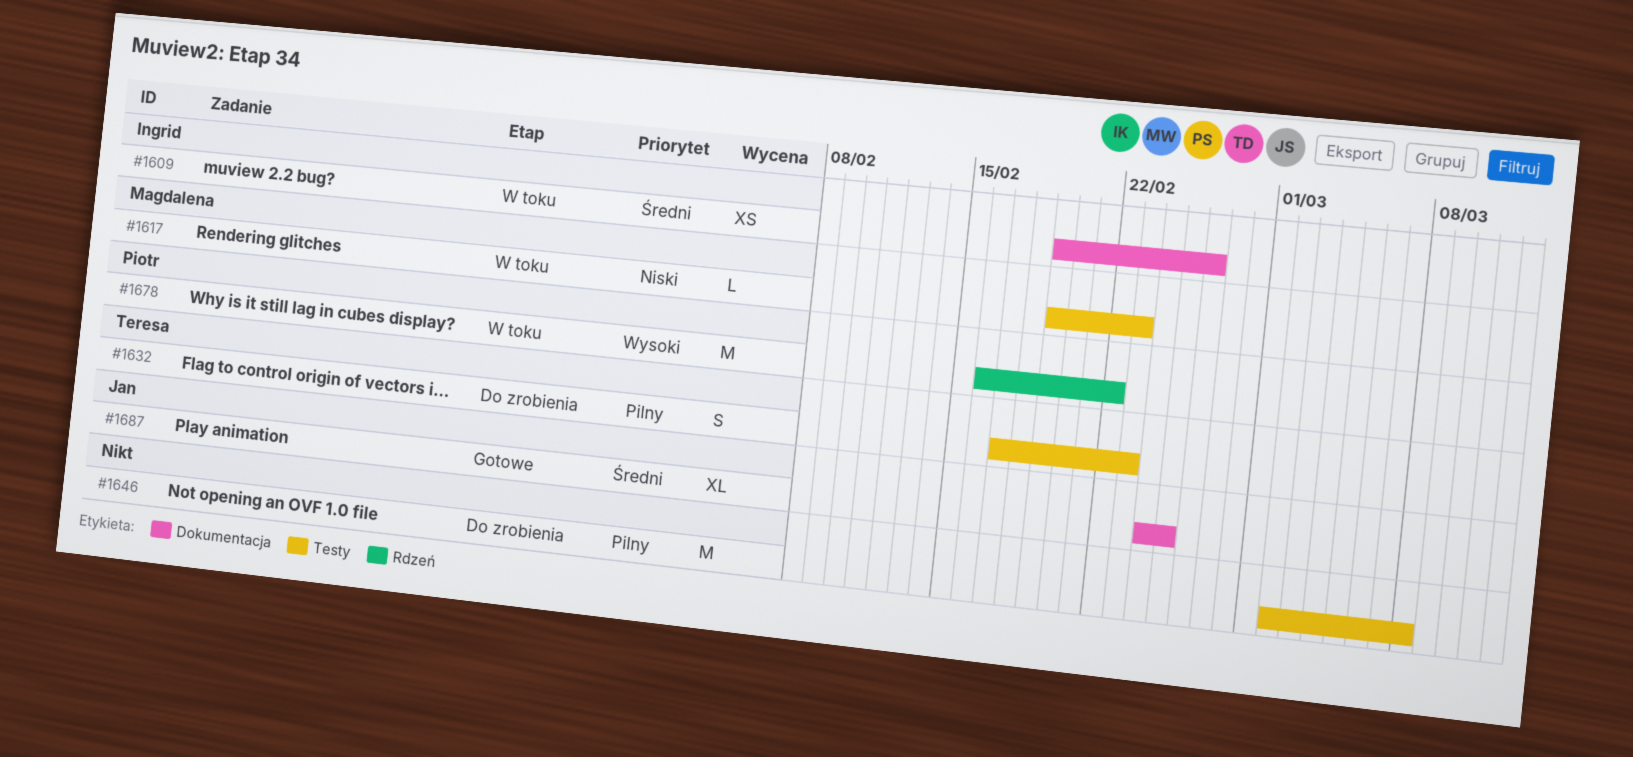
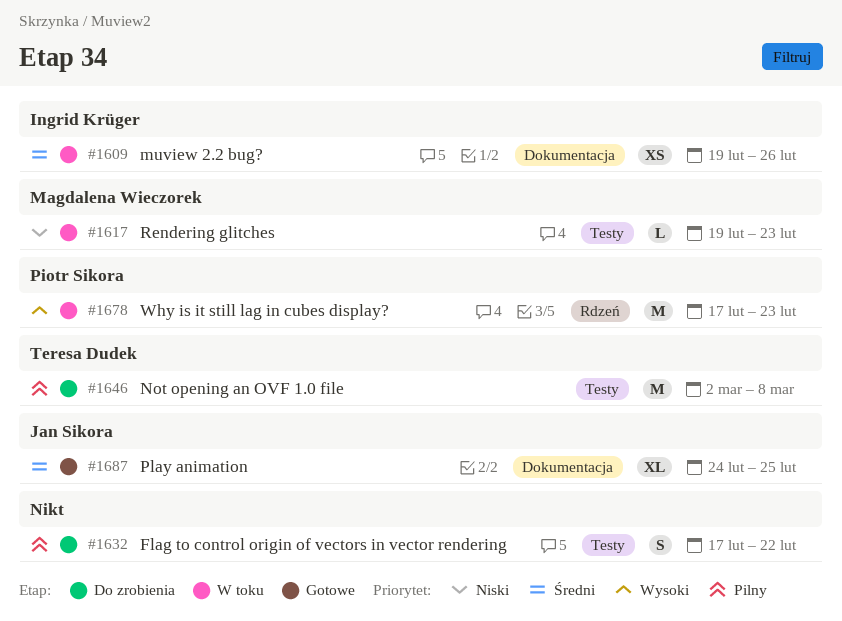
#1632, owner: Teresa Dudek -> none
#1632, due: Feb 23 -> Feb 22
#1646, owner: none -> Teresa Dudek
#1678, start: Feb 16 -> Feb 17
#1678, due: Feb 22 -> Feb 23

